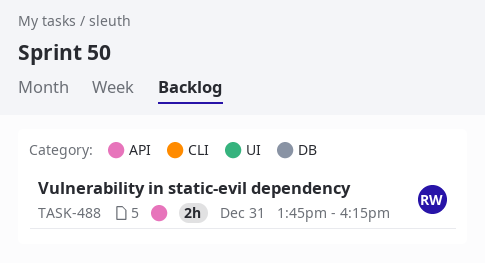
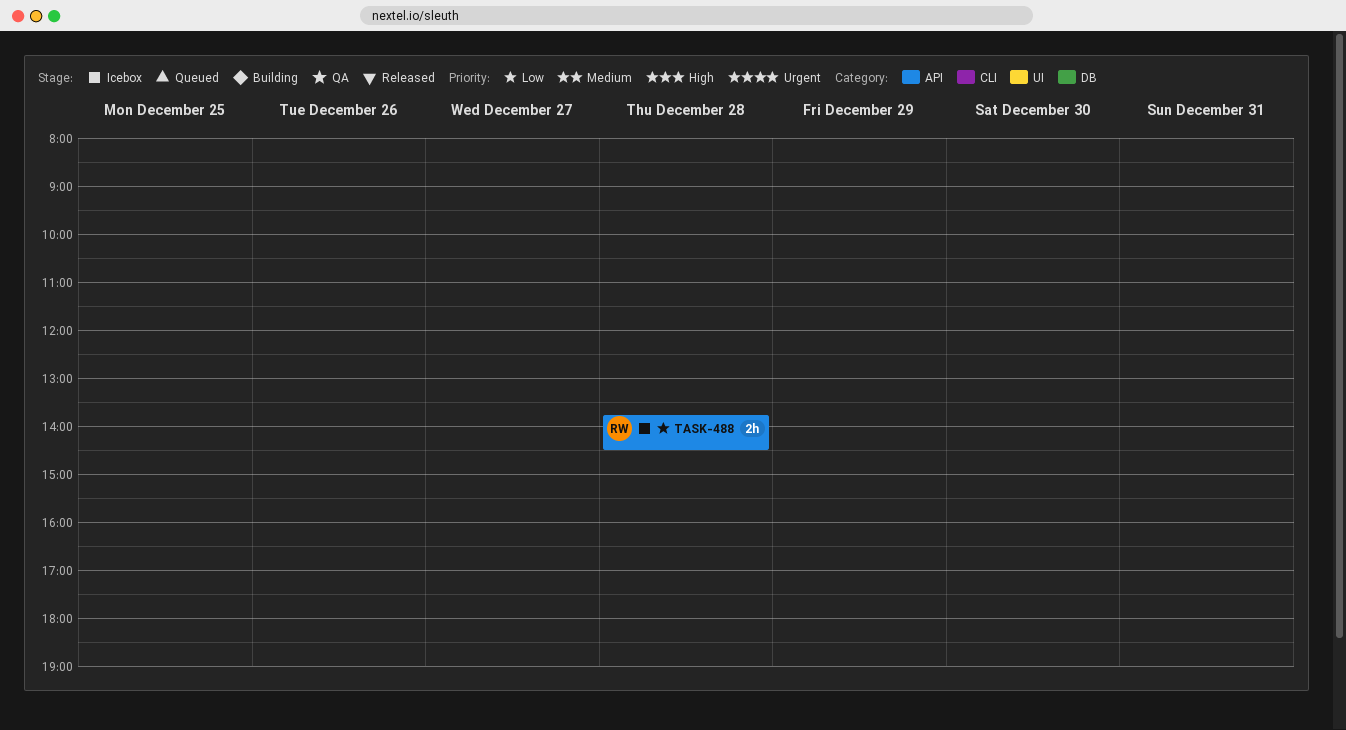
TASK-488, day: Dec 31 -> Dec 28
TASK-488, ends: 16:15 -> 14:30

